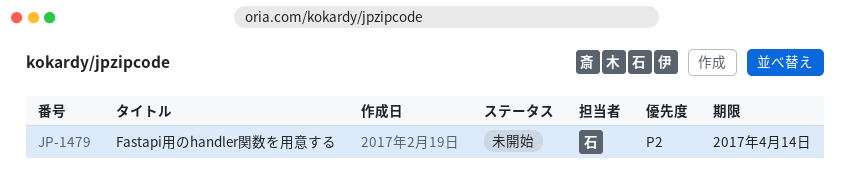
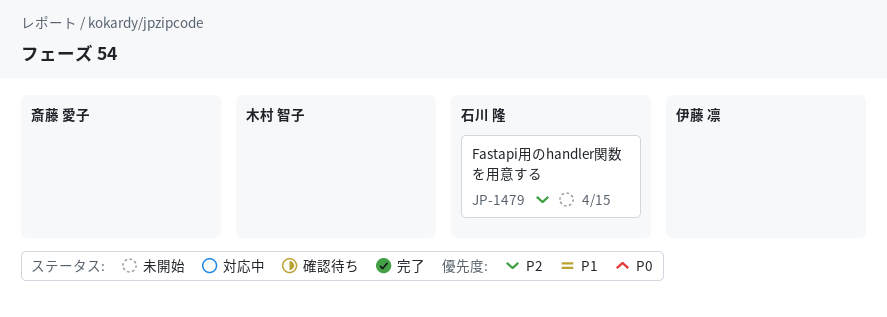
JP-1479, due: Apr 14 -> Apr 15

